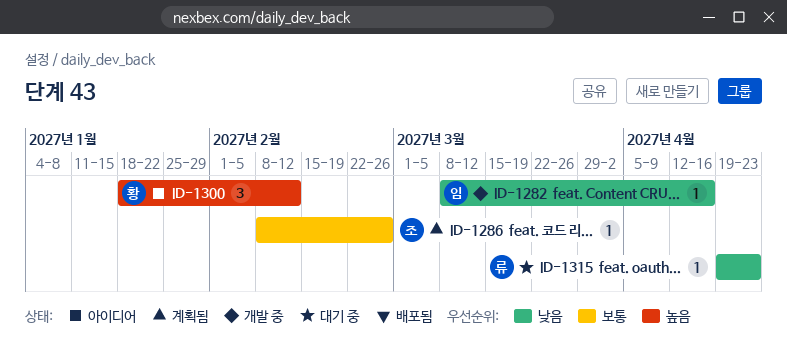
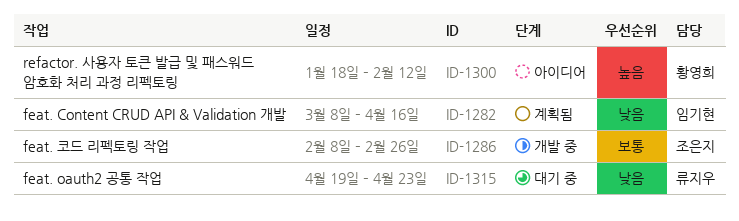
ID-1282, status: 개발 중 -> 계획됨
ID-1286, status: 계획됨 -> 개발 중

